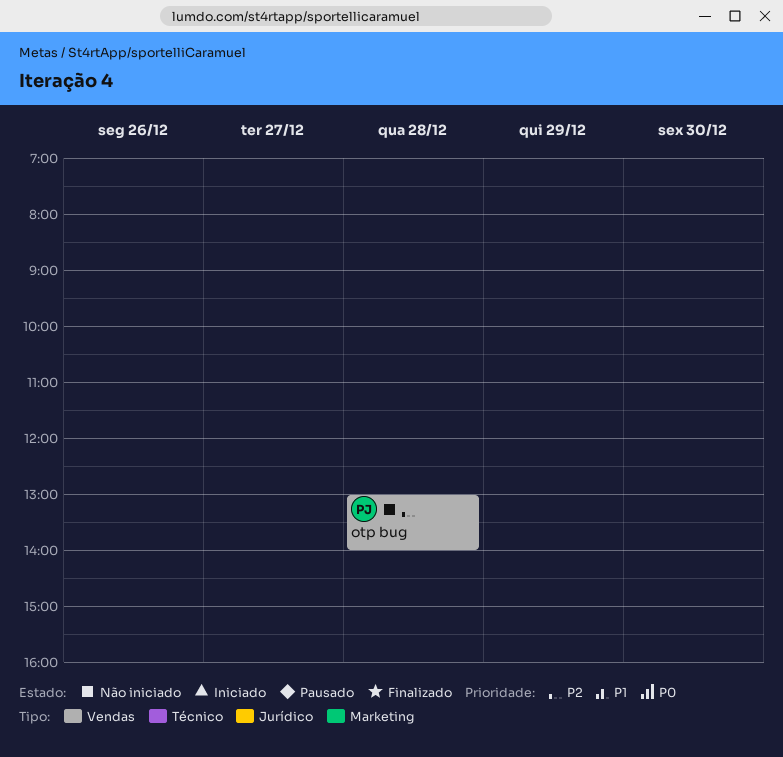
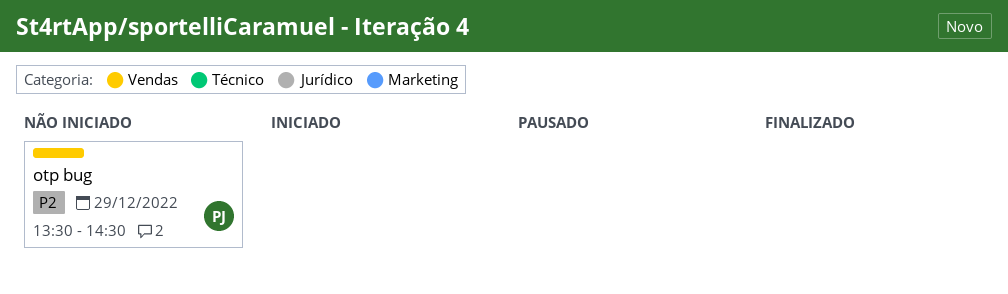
otp bug, day: Dec 28 -> Dec 29
otp bug, begins: 13:00 -> 13:30
otp bug, ends: 14:00 -> 14:30

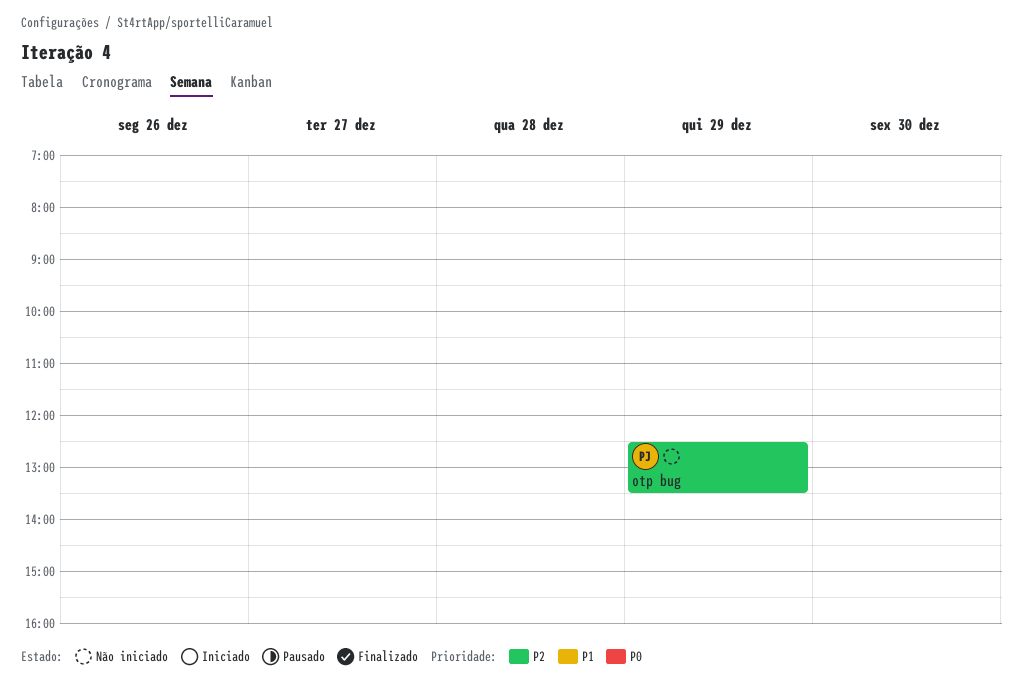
otp bug, begins: 13:30 -> 12:30
otp bug, ends: 14:30 -> 13:30

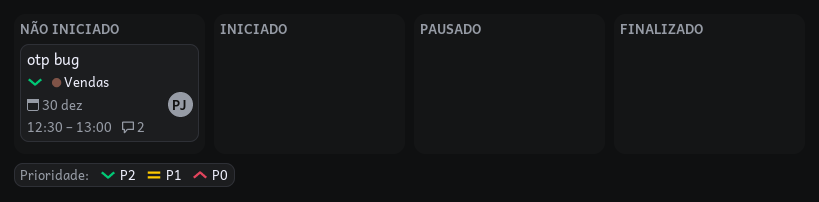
otp bug, day: Dec 29 -> Dec 30
otp bug, ends: 13:30 -> 13:00

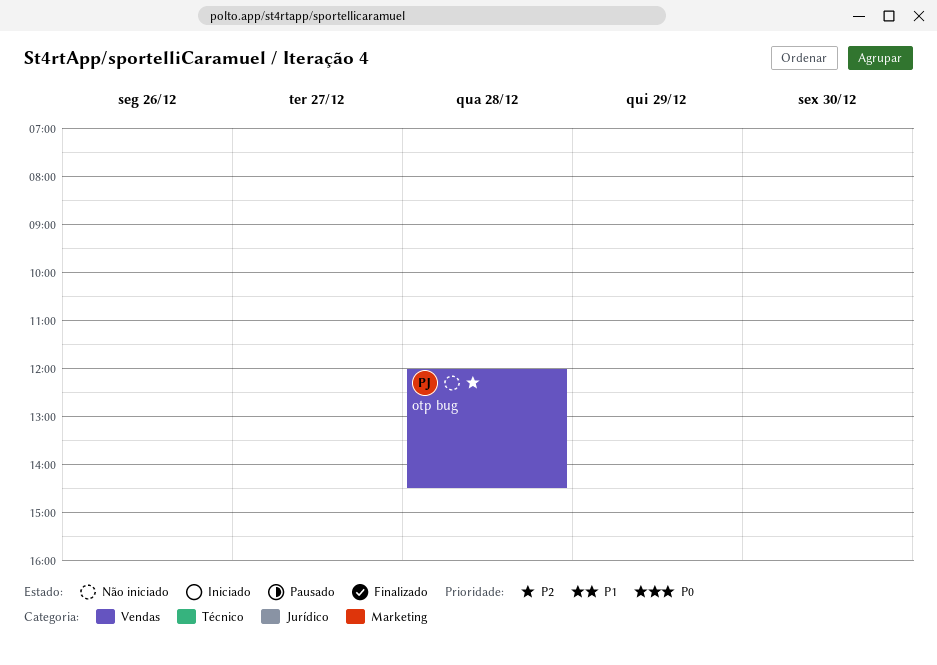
otp bug, day: Dec 30 -> Dec 28
otp bug, begins: 12:30 -> 12:00
otp bug, ends: 13:00 -> 14:30

